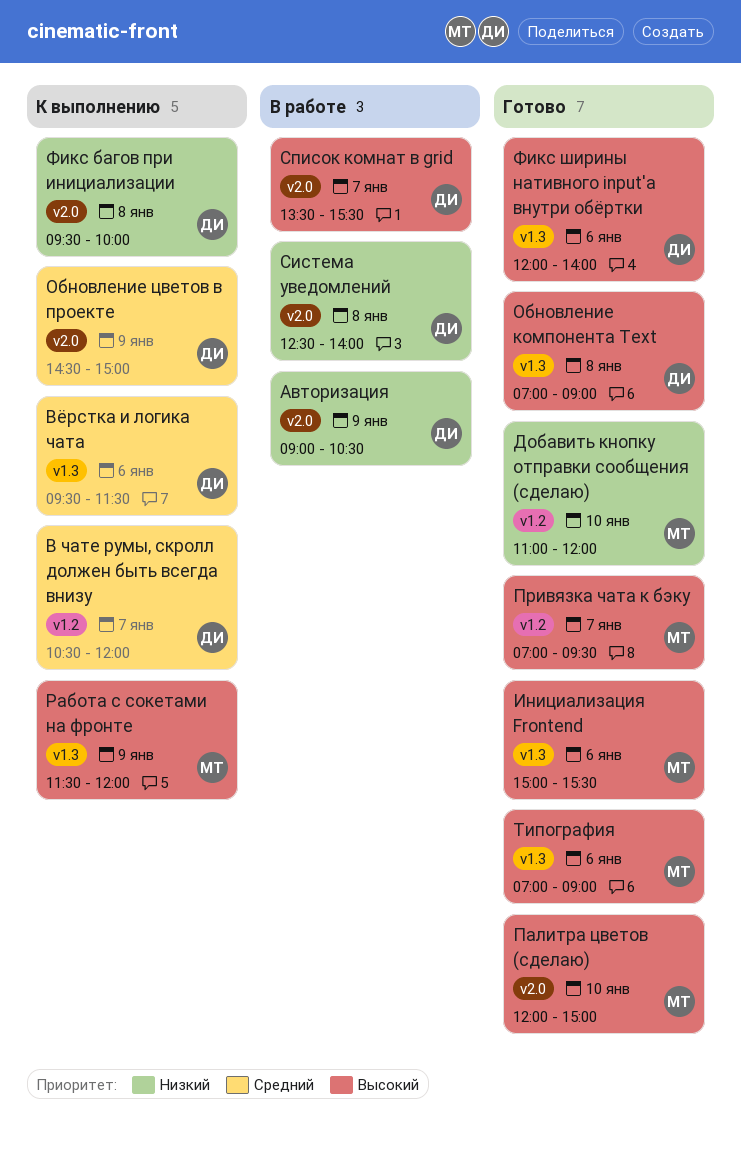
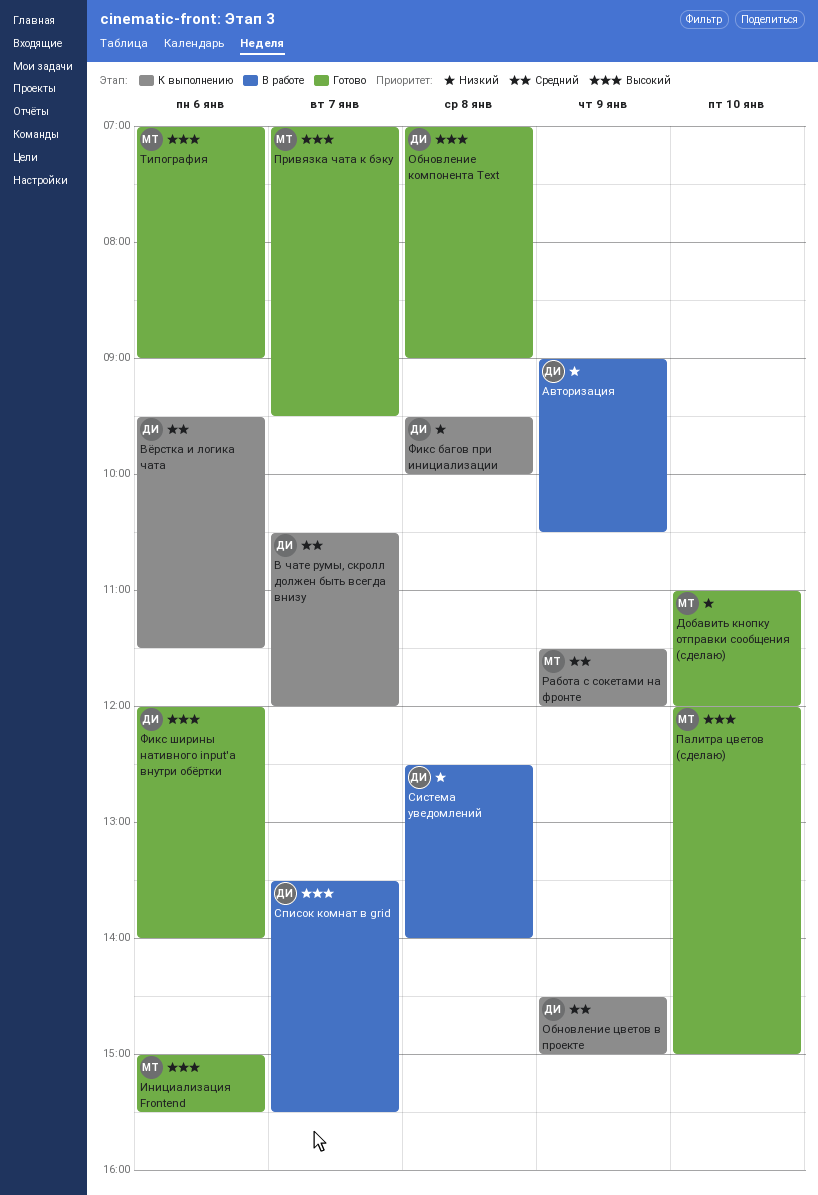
Работа с сокетами на фронте, priority: Высокий -> Средний

